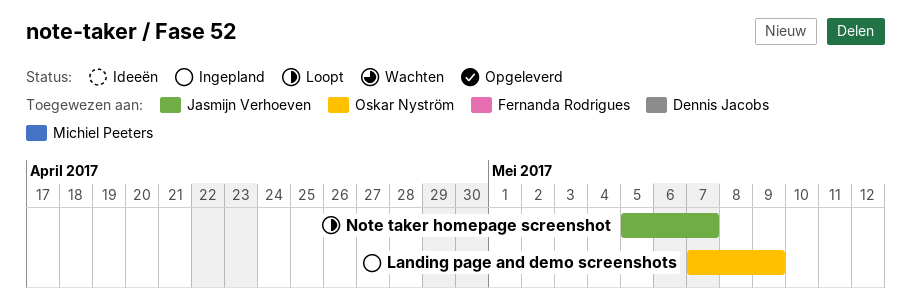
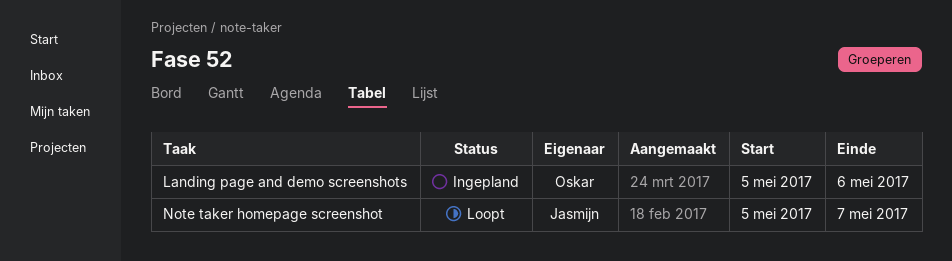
Landing page and demo screenshots, start: May 7 -> May 5
Landing page and demo screenshots, due: May 9 -> May 6

